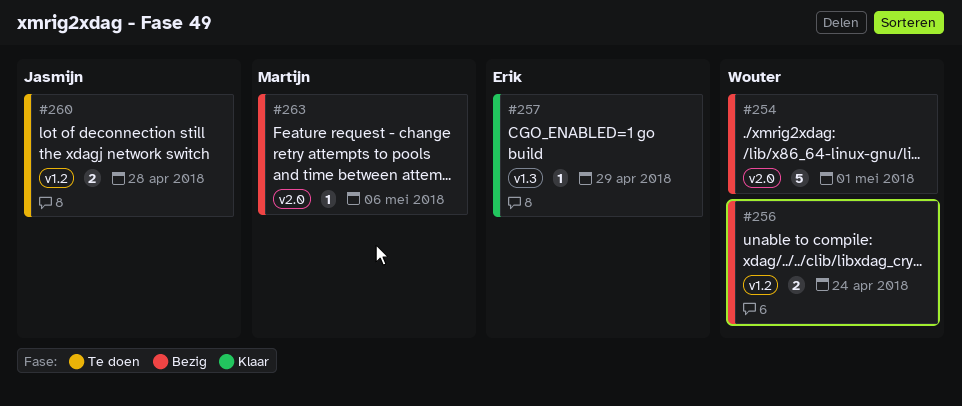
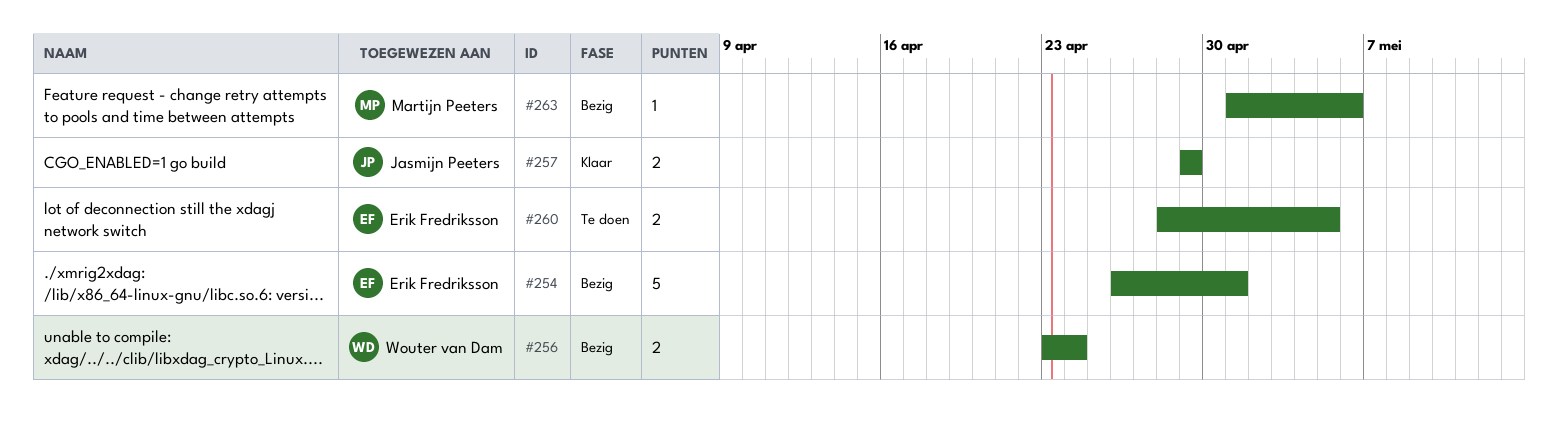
#254, owner: Wouter van Dam -> Erik Fredriksson
#257, owner: Erik Fredriksson -> Jasmijn Peeters
#257, estimate: 1 -> 2
#260, owner: Jasmijn Peeters -> Erik Fredriksson
#260, due: Apr 28 -> May 5

